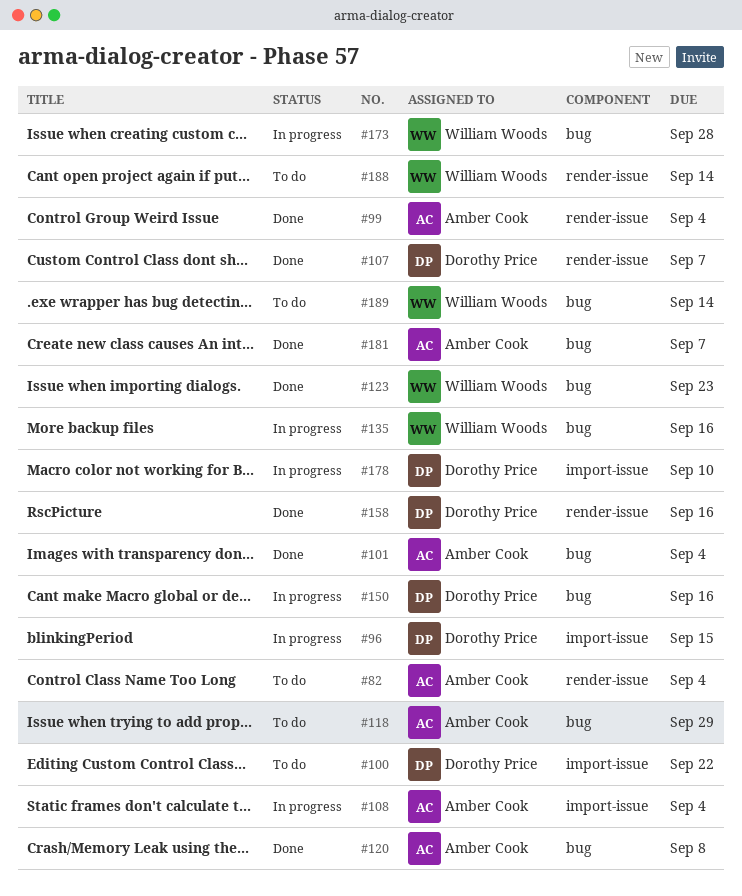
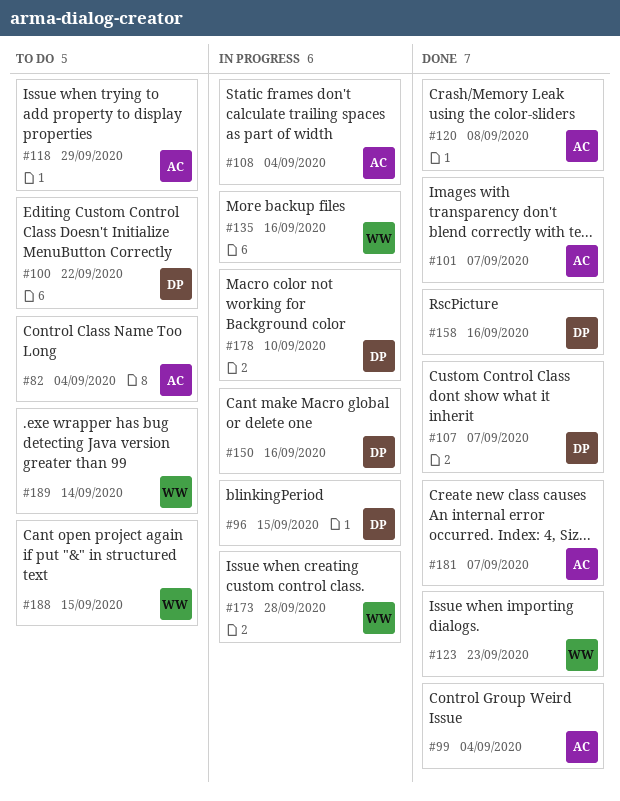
#101, due: Sep 4 -> Sep 7
#188, due: Sep 14 -> Sep 15

